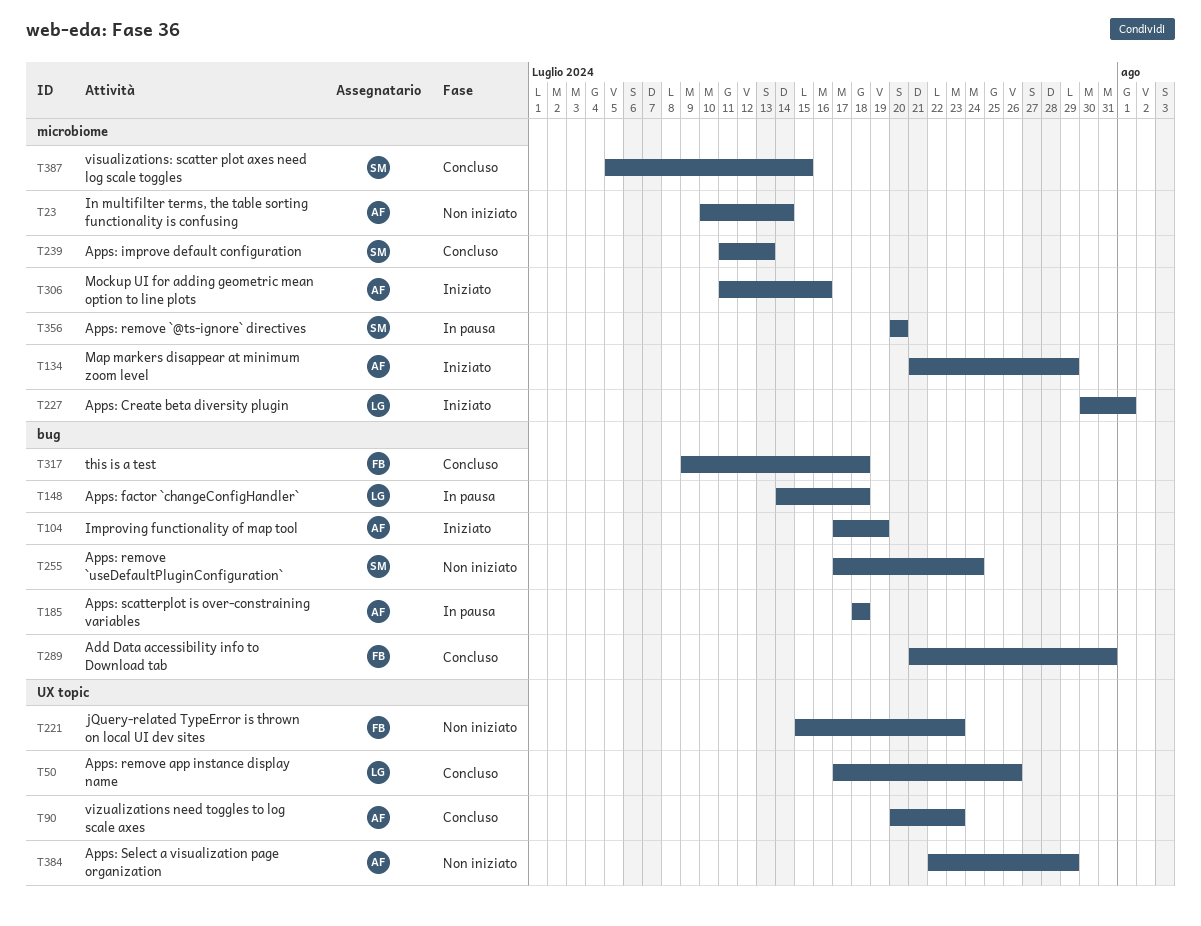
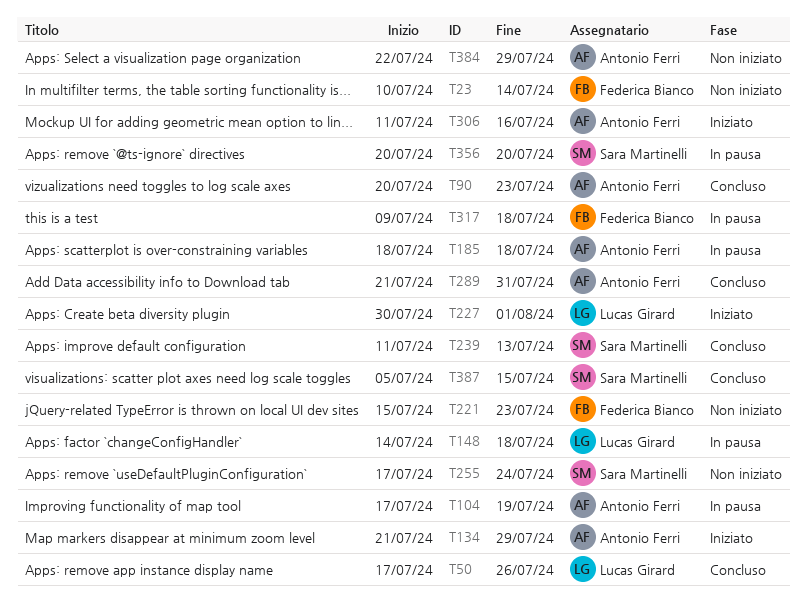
T23, owner: Antonio Ferri -> Federica Bianco
T104, status: Iniziato -> In pausa
T289, owner: Federica Bianco -> Antonio Ferri
T317, status: Concluso -> In pausa

